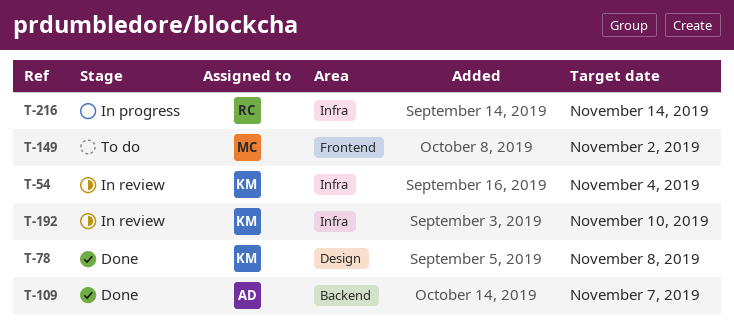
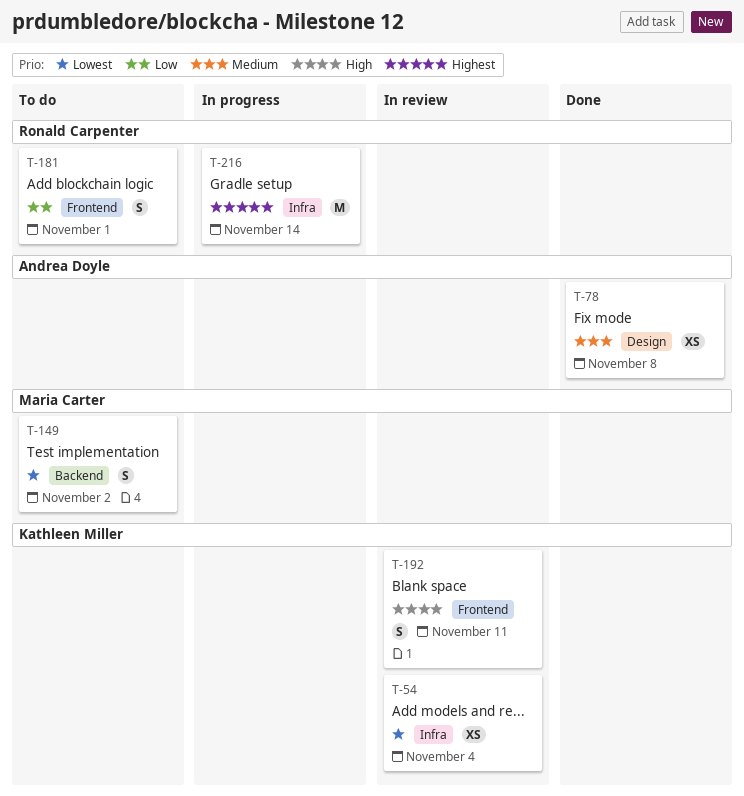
T-78, owner: Kathleen Miller -> Andrea Doyle
T-109: present -> none
T-149, label: Frontend -> Backend
T-181: none -> present
T-192, label: Infra -> Frontend
T-192, due: Nov 10 -> Nov 11

